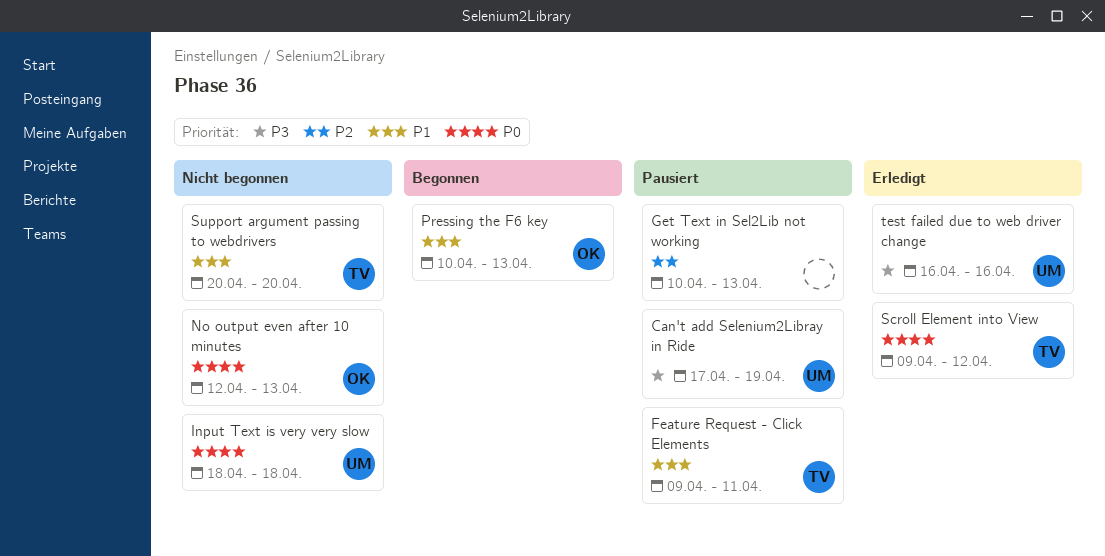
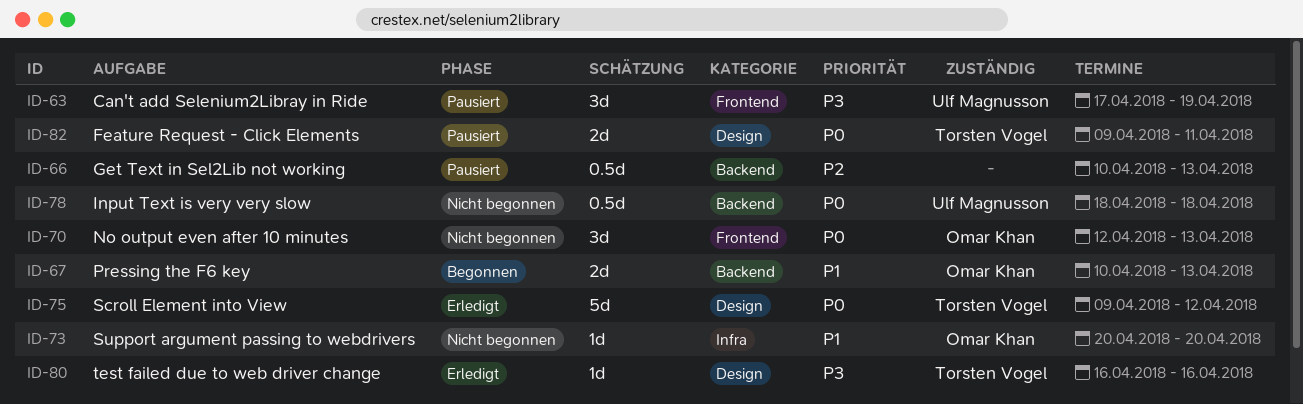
Feature Request - Click Elements, priority: P1 -> P0
Support argument passing to webdrivers, owner: Torsten Vogel -> Omar Khan
test failed due to web driver change, owner: Ulf Magnusson -> Torsten Vogel

